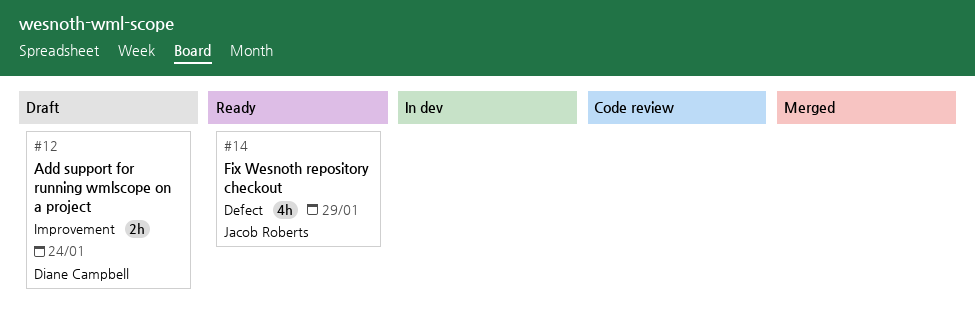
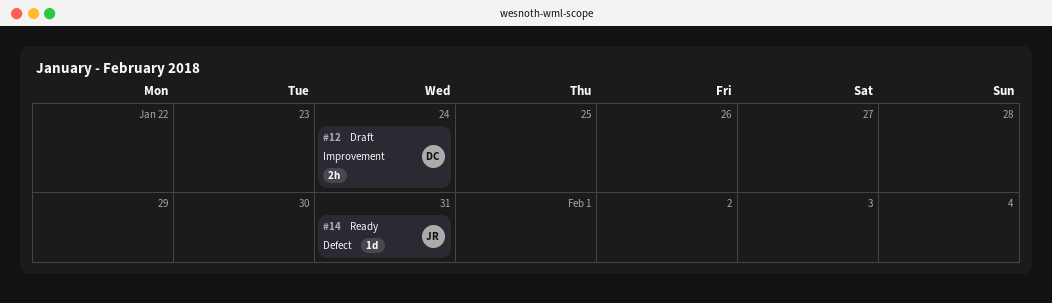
#14, estimate: 4h -> 1d
#14, due: Jan 29 -> Jan 31

